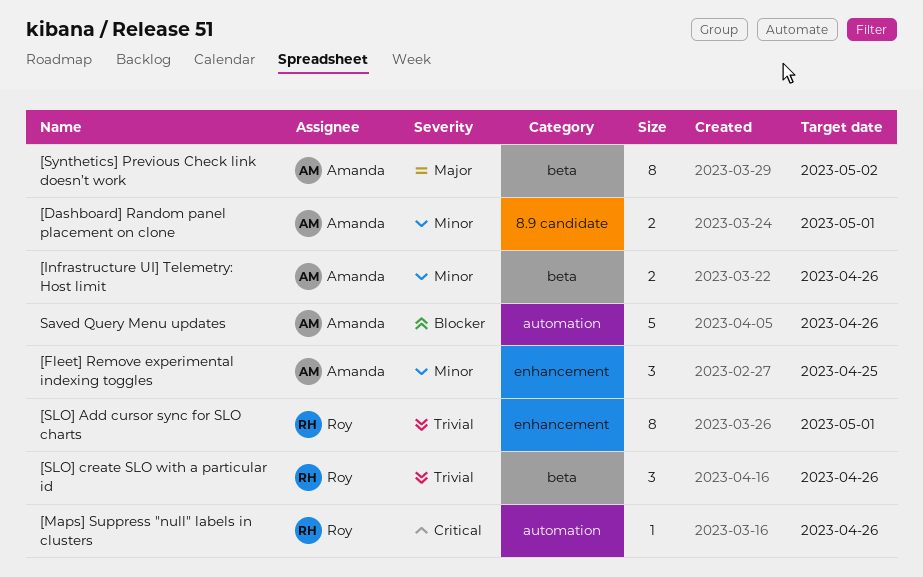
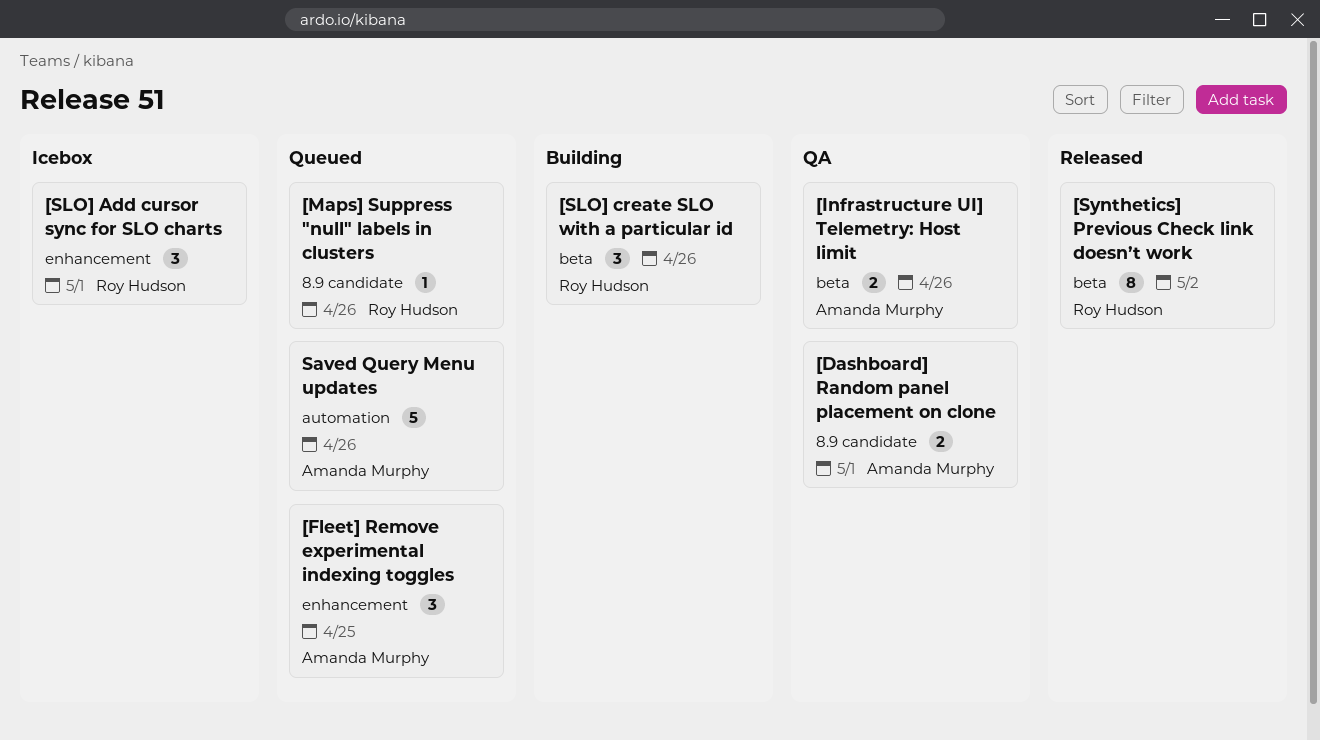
[Maps] Suppress "null" labels in clusters, label: automation -> 8.9 candidate
[SLO] Add cursor sync for SLO charts, estimate: 8 -> 3
[Synthetics] Previous Check link doesn’t work, owner: Amanda Murphy -> Roy Hudson

